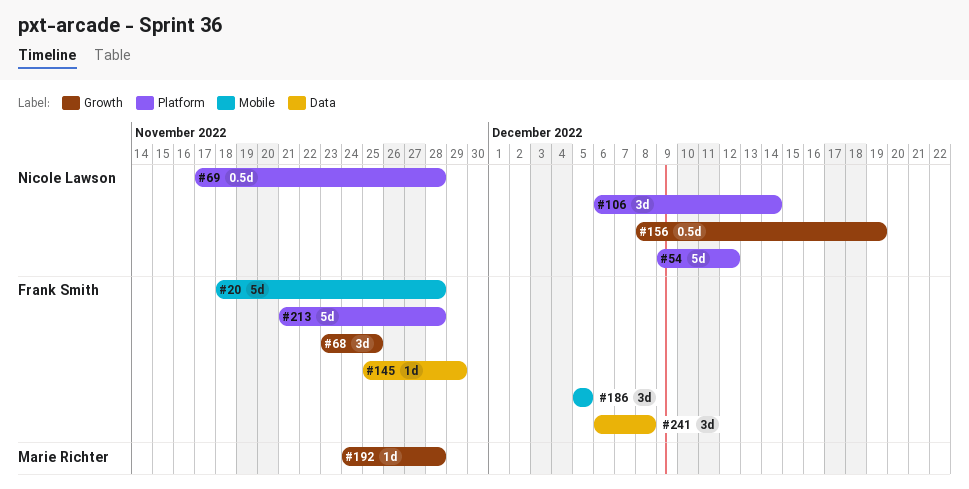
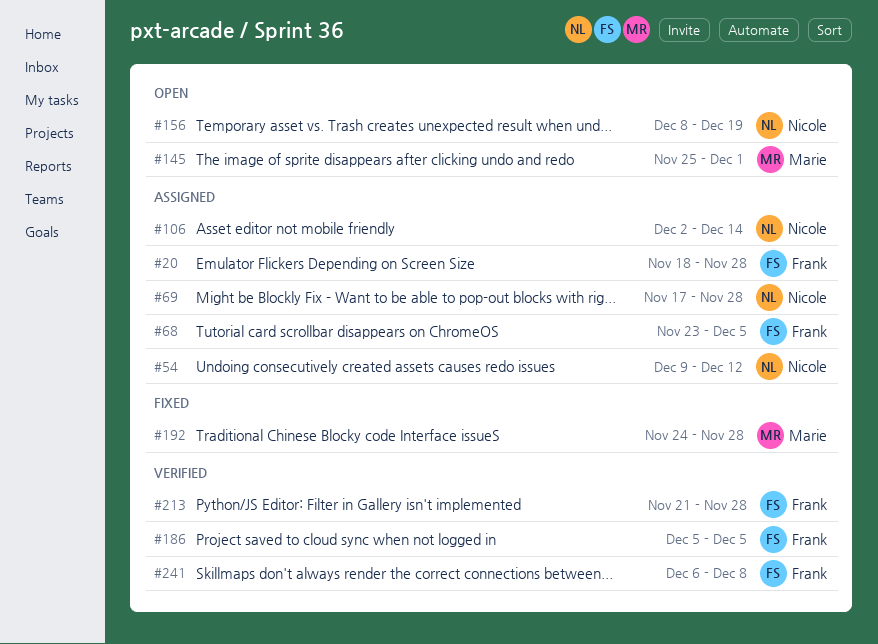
#68, due: Nov 25 -> Dec 5
#106, start: Dec 6 -> Dec 2
#145, owner: Frank Smith -> Marie Richter
#145, due: Nov 29 -> Dec 1

